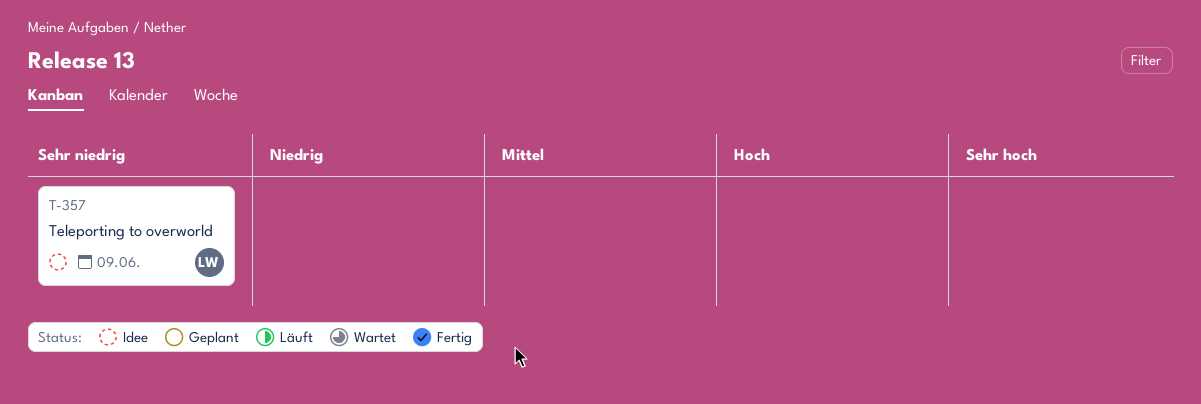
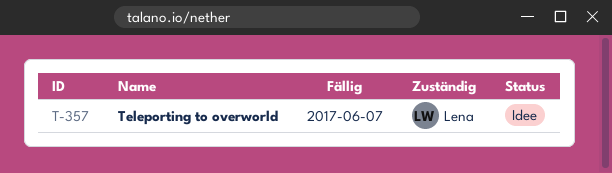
T-357, due: Jun 9 -> Jun 7

